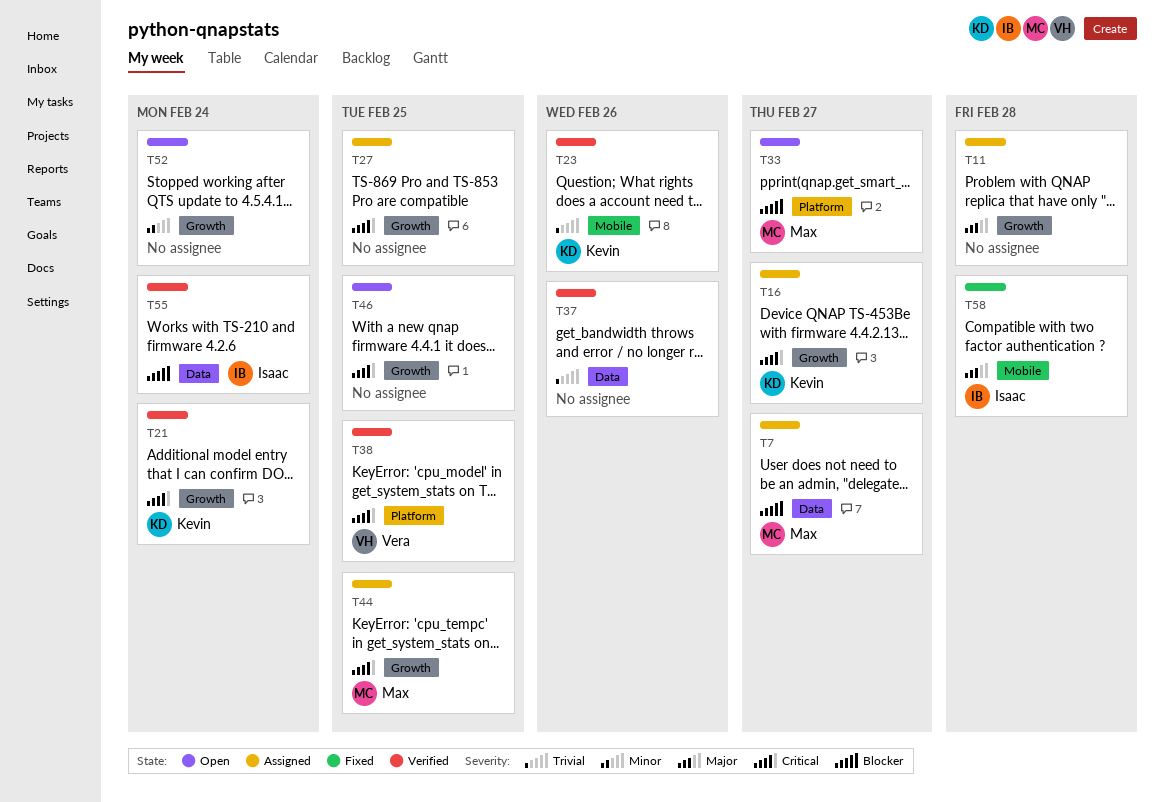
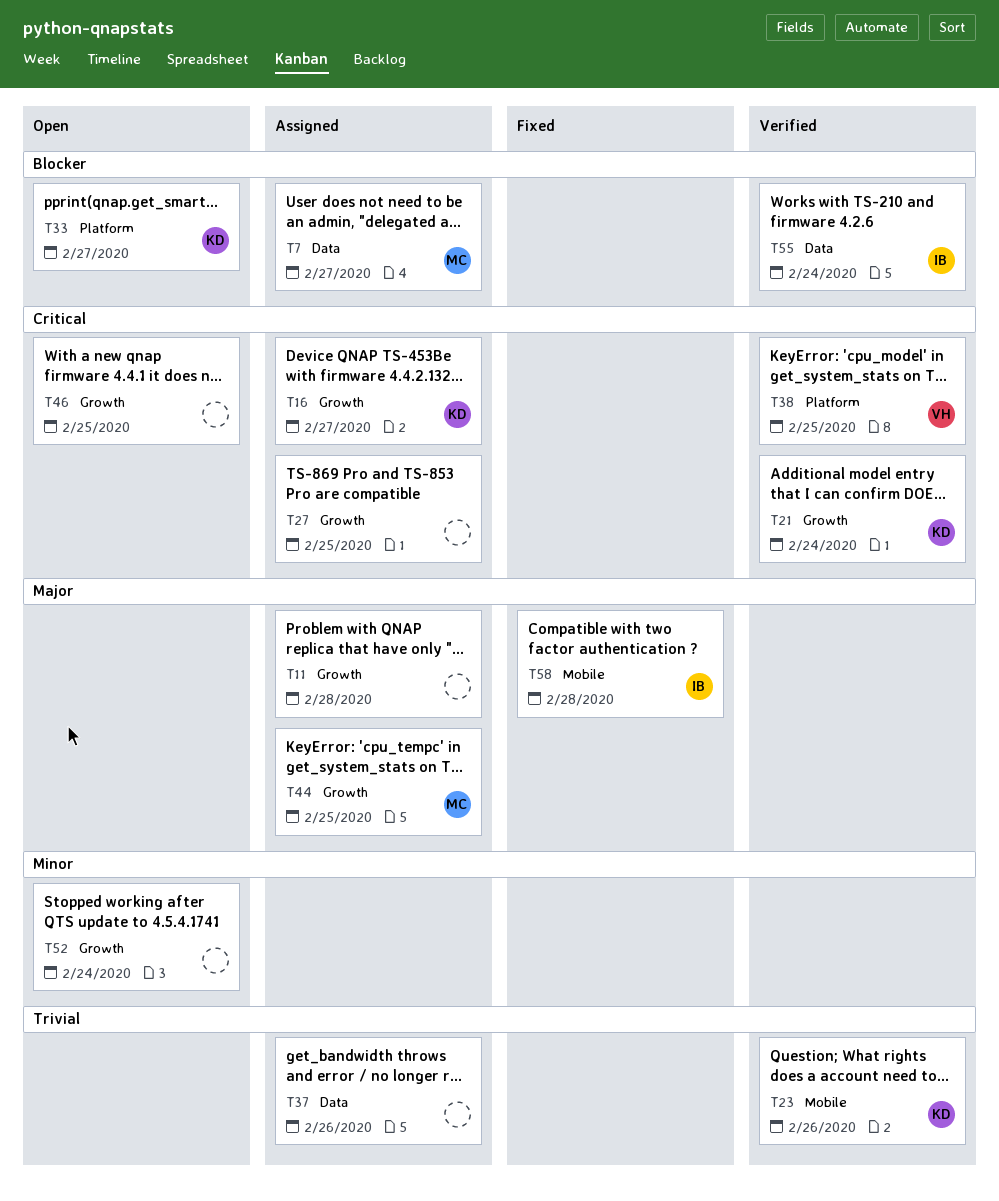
T33, owner: Max -> Kevin
T37, status: Verified -> Assigned
T44, priority: Critical -> Major

